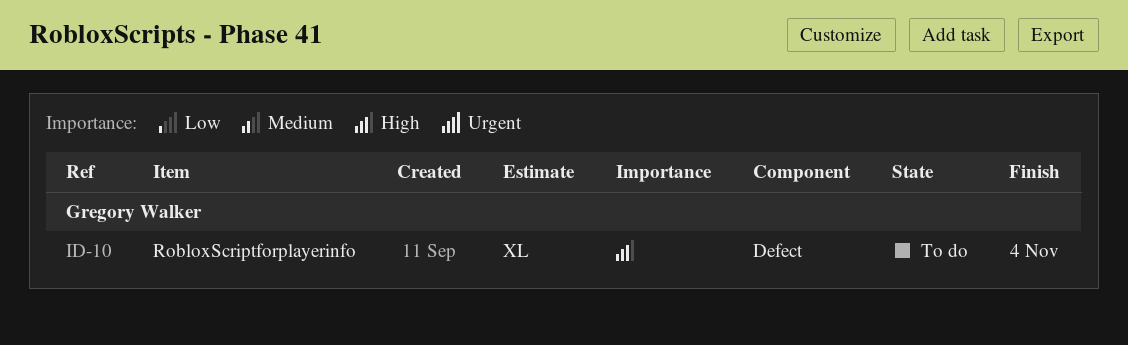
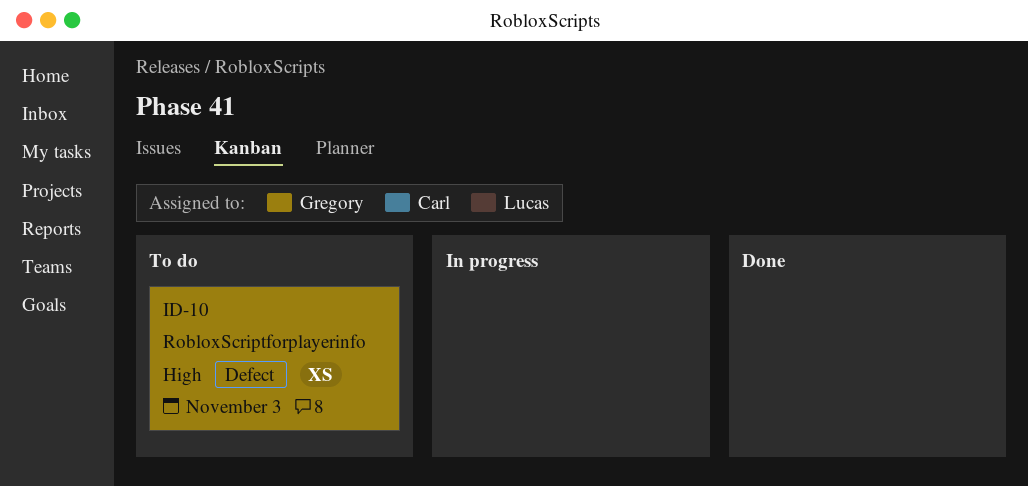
ID-10, estimate: XL -> XS
ID-10, due: Nov 4 -> Nov 3

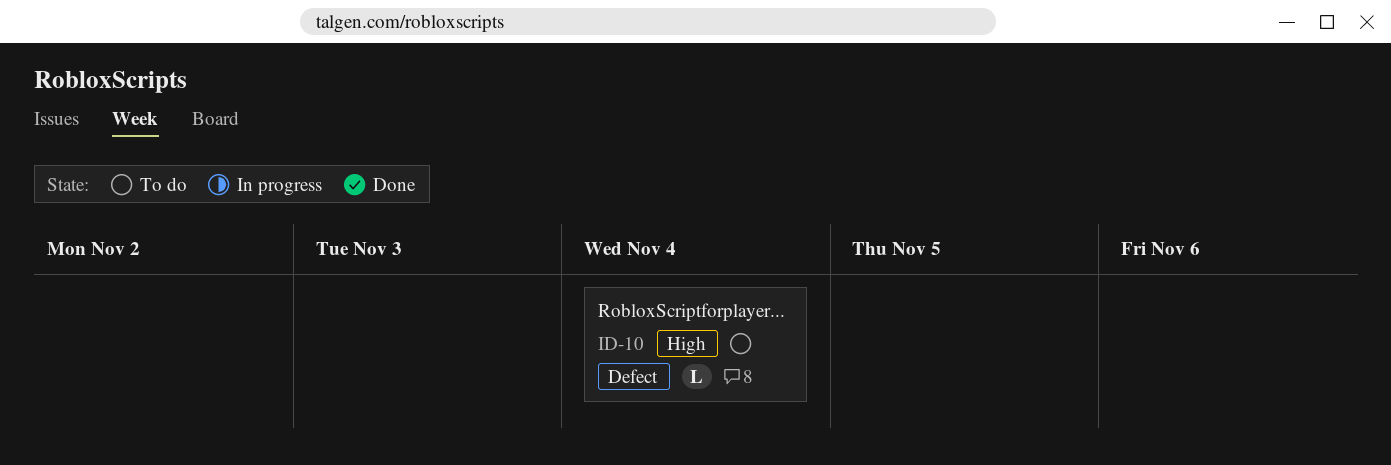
ID-10, estimate: XS -> L
ID-10, due: Nov 3 -> Nov 4

